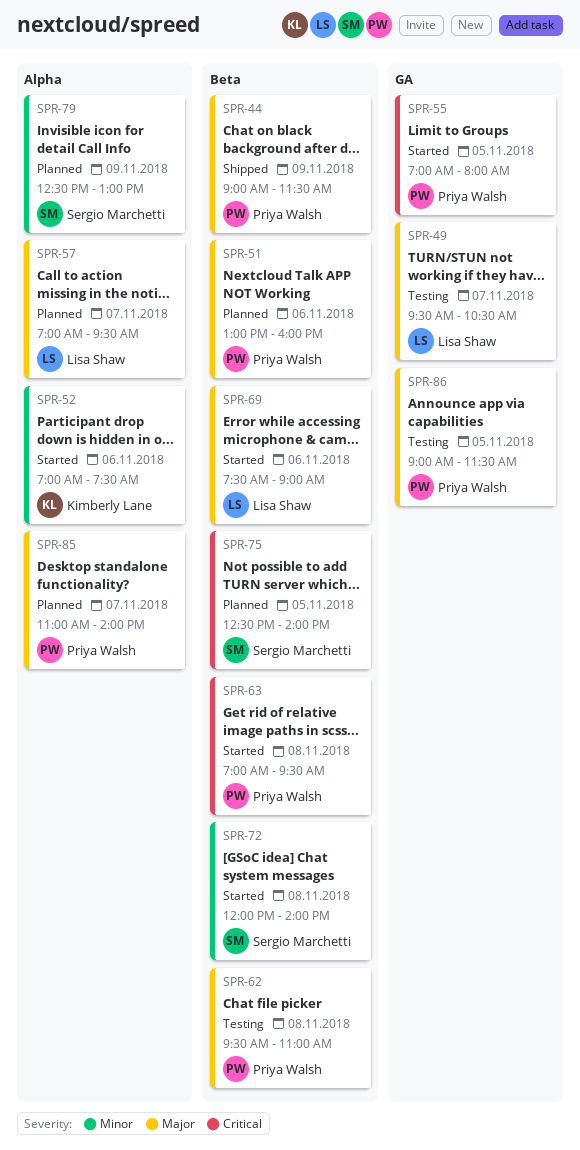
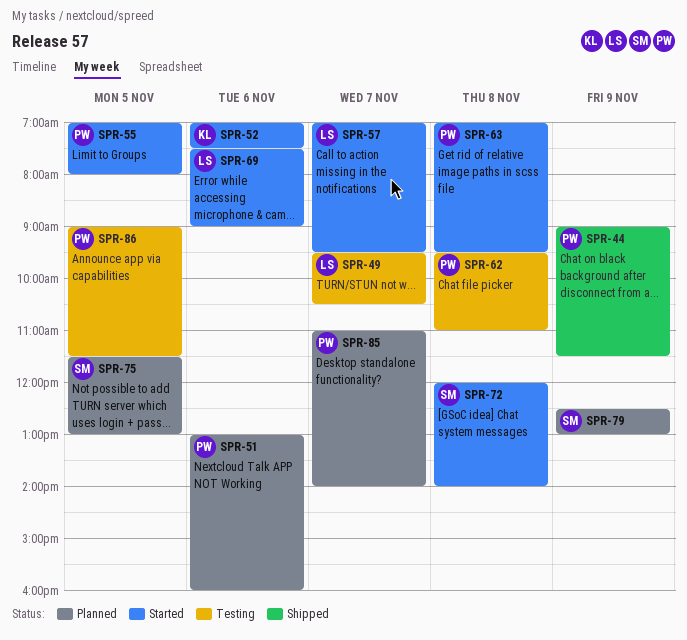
SPR-57, status: Planned -> Started
SPR-75, begins: 12:30 -> 11:30
SPR-75, ends: 14:00 -> 13:00

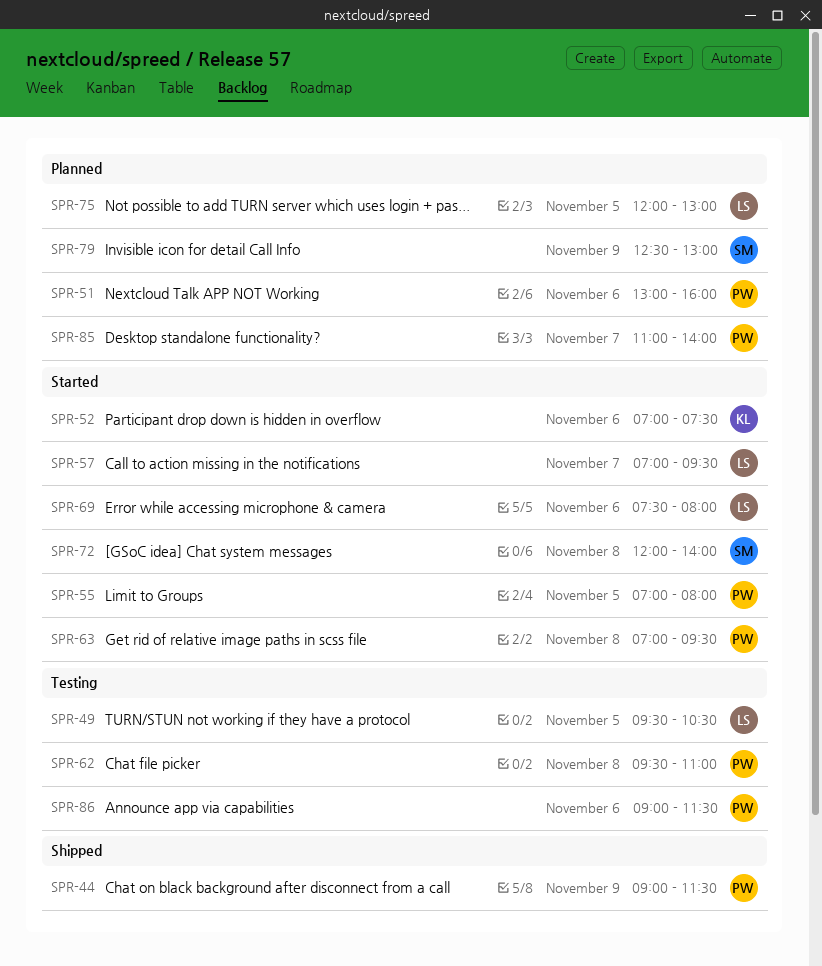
SPR-49, day: Nov 7 -> Nov 5
SPR-69, ends: 09:00 -> 08:00
SPR-75, owner: SM -> LS
SPR-75, begins: 11:30 -> 12:00
SPR-86, day: Nov 5 -> Nov 6

